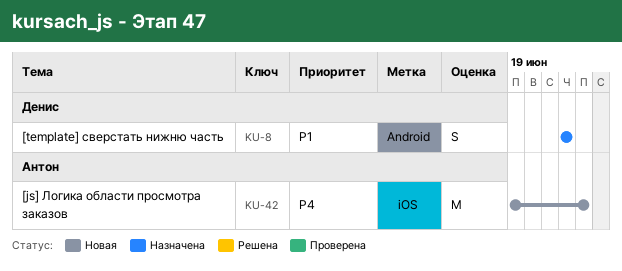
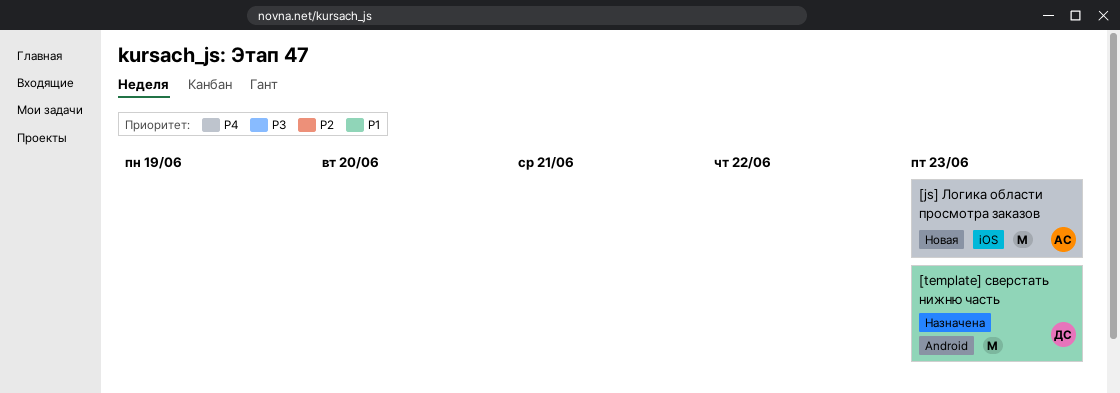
[template] сверстать нижню часть, estimate: S -> M
[template] сверстать нижню часть, due: Jun 22 -> Jun 23

